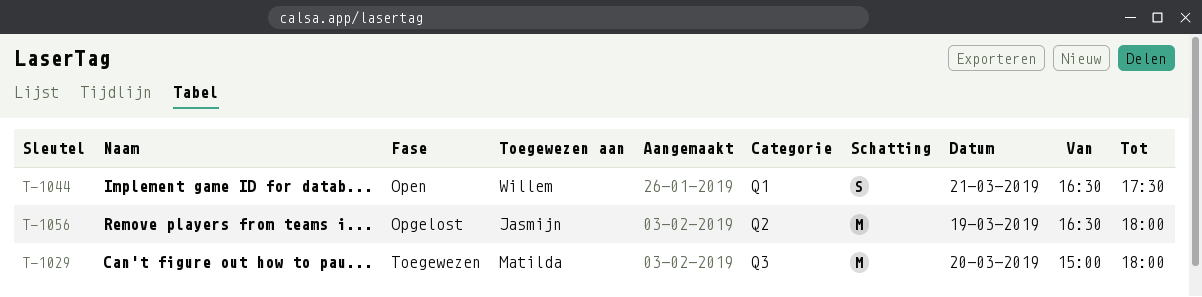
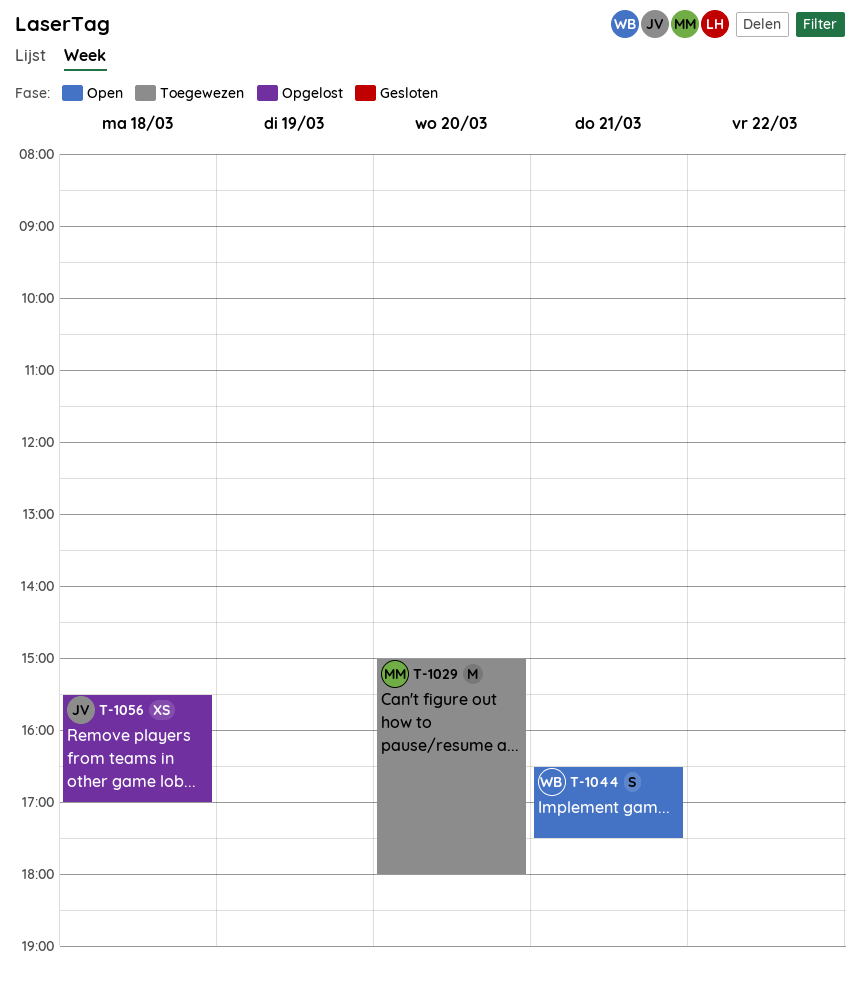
T-1056, estimate: M -> XS
T-1056, day: Mar 19 -> Mar 18
T-1056, begins: 16:30 -> 15:30
T-1056, ends: 18:00 -> 17:00

